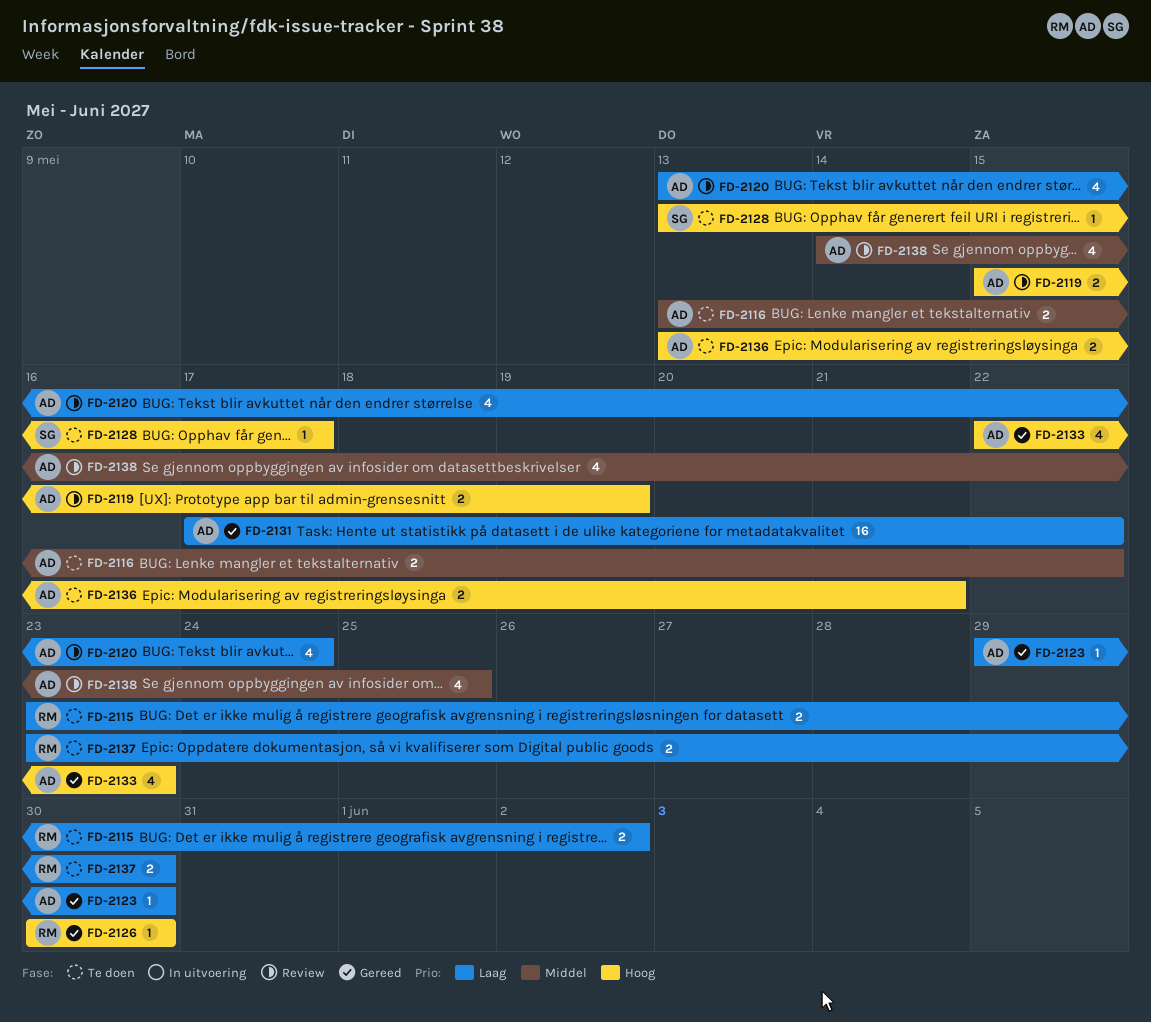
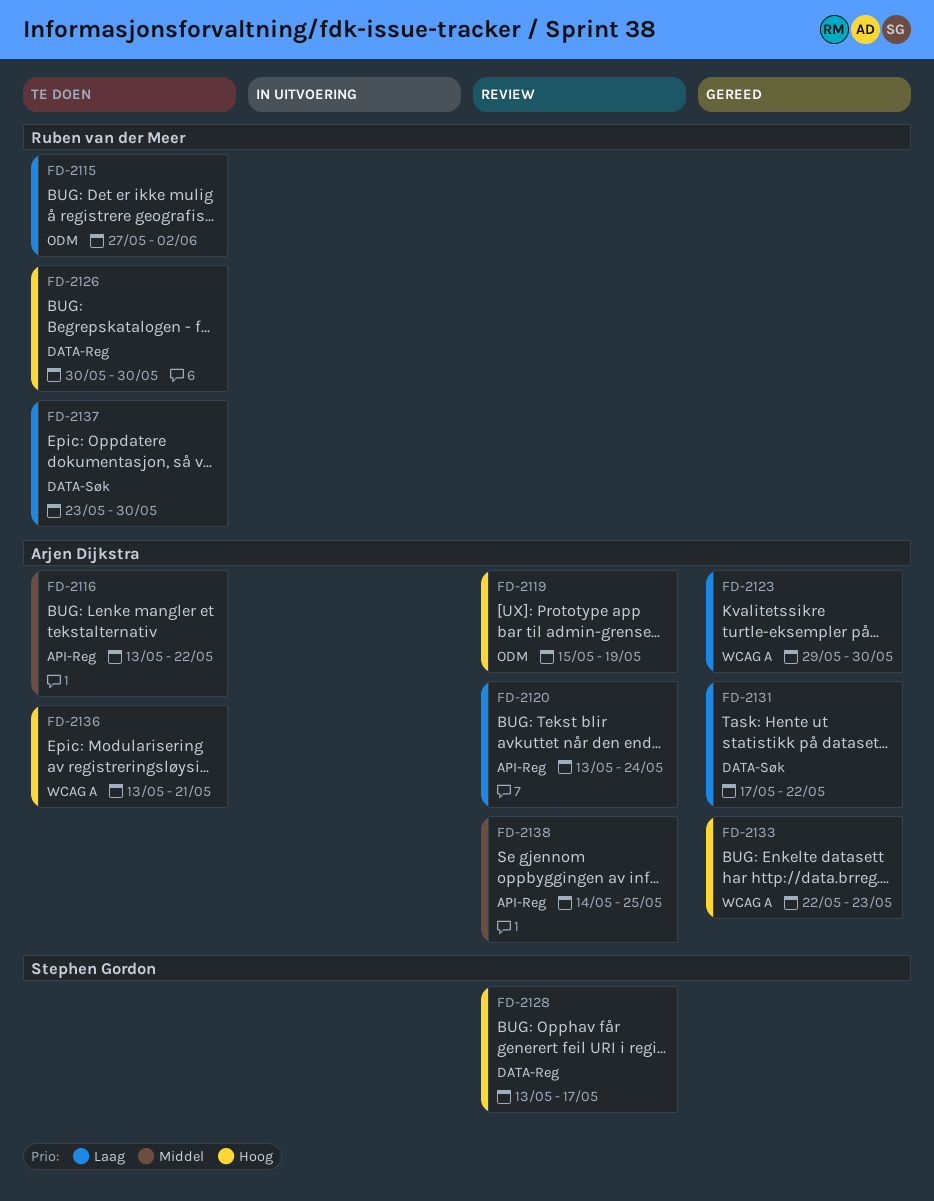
FD-2115, start: May 23 -> May 27
FD-2126, status: Gereed -> Te doen
FD-2128, status: Te doen -> Review

